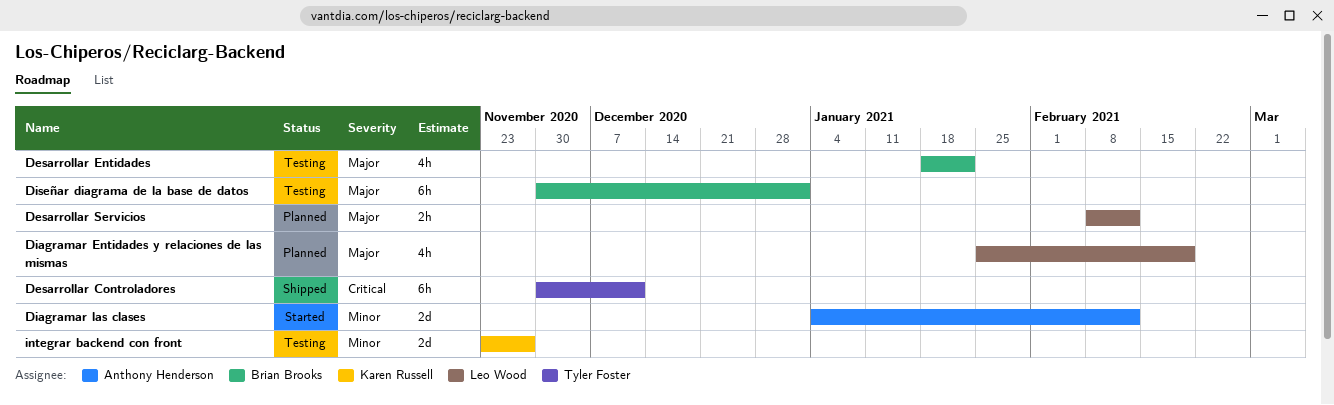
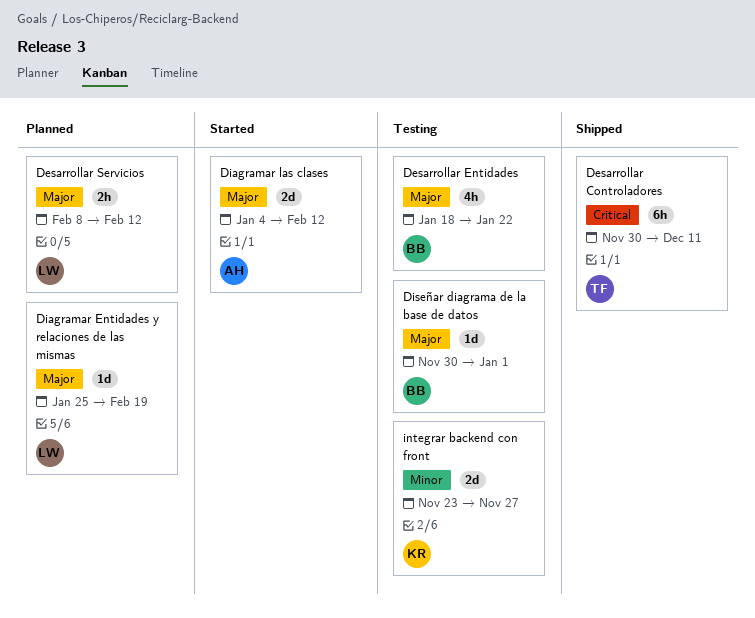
Diagramar Entidades y relaciones de las mismas, estimate: 4h -> 1d
Diagramar las clases, priority: Minor -> Major
Diseñar diagrama de la base de datos, estimate: 6h -> 1d

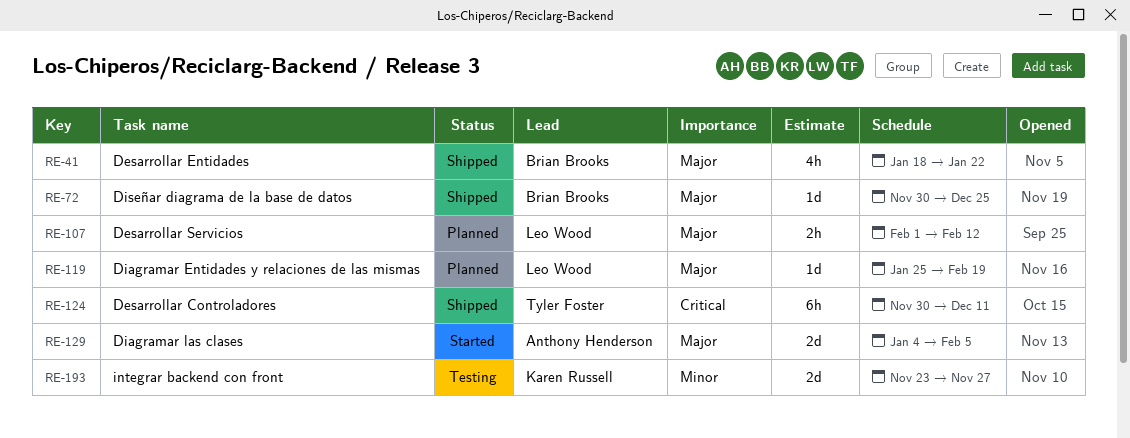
Desarrollar Entidades, status: Testing -> Shipped
Desarrollar Servicios, start: Feb 8 -> Feb 1
Diagramar las clases, due: Feb 12 -> Feb 5
Diseñar diagrama de la base de datos, status: Testing -> Shipped
Diseñar diagrama de la base de datos, due: Jan 1 -> Dec 25

